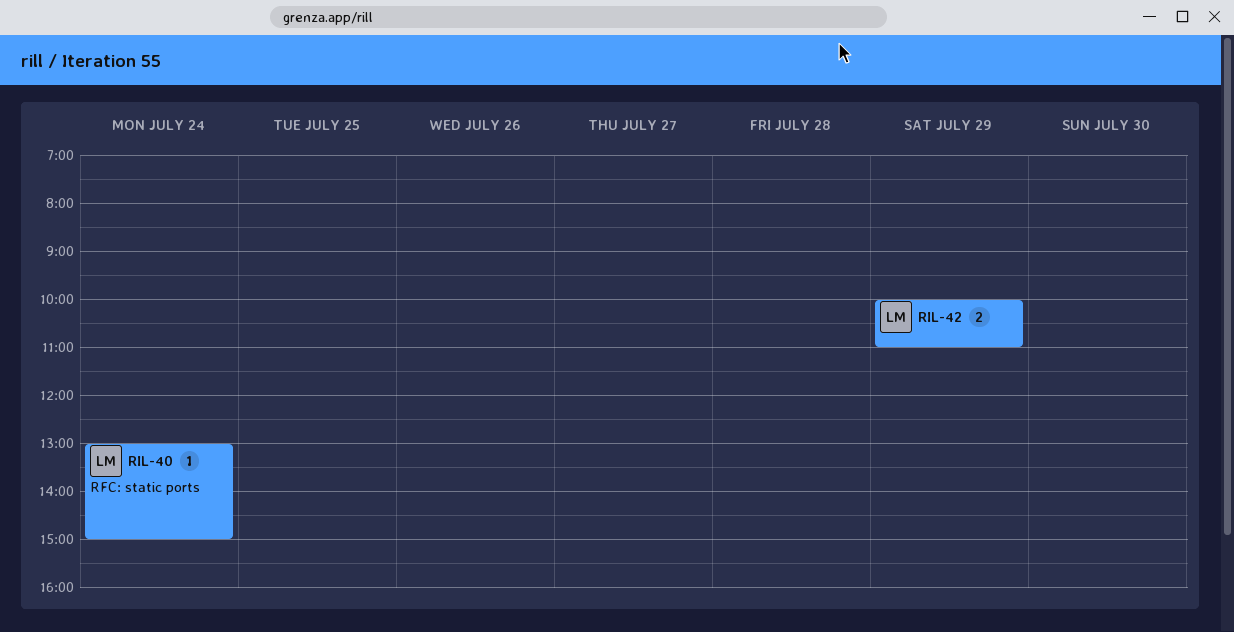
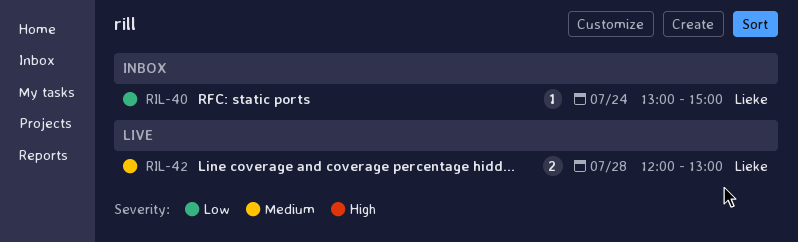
RIL-42, day: Jul 29 -> Jul 28
RIL-42, begins: 10:00 -> 12:00
RIL-42, ends: 11:00 -> 13:00

